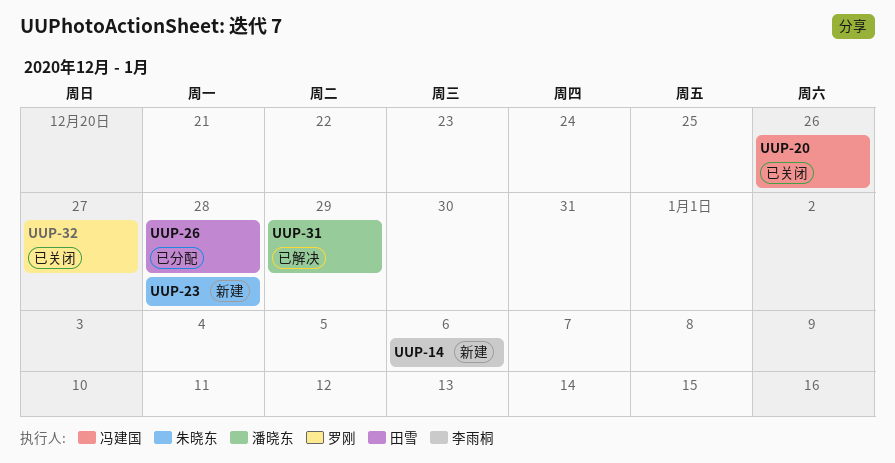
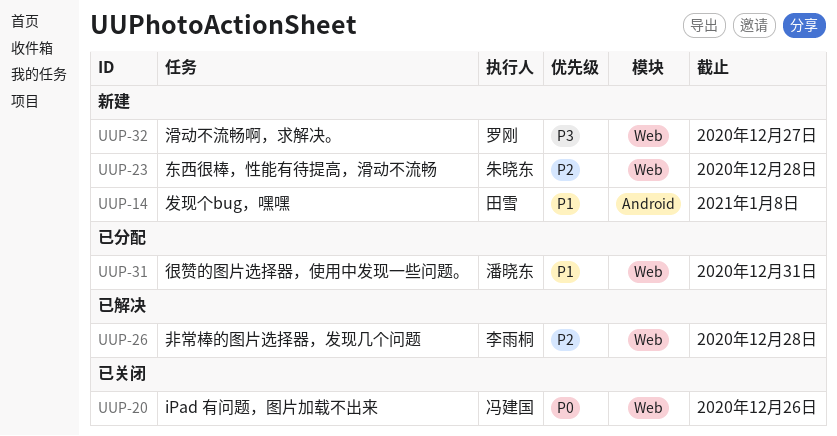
UUP-14, owner: 李雨桐 -> 田雪
UUP-14, due: Jan 6 -> Jan 8
UUP-26, status: 已分配 -> 已解决
UUP-26, owner: 田雪 -> 李雨桐
UUP-31, status: 已解决 -> 已分配
UUP-31, due: Dec 29 -> Dec 31
UUP-32, status: 已关闭 -> 新建

